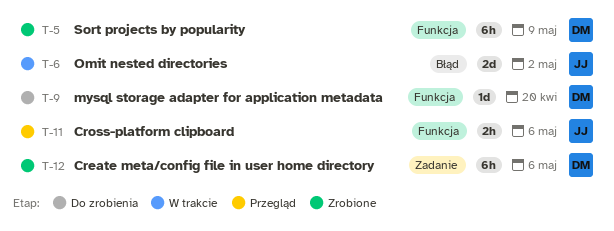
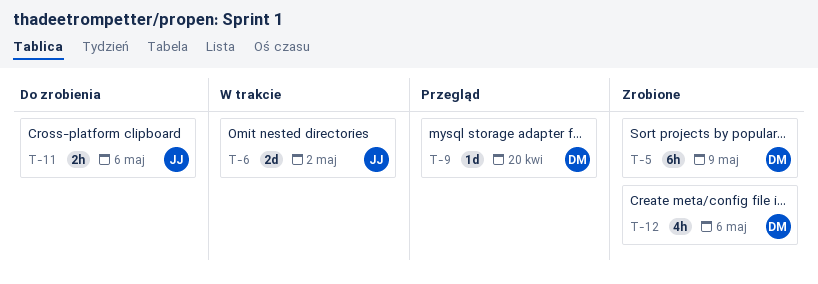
T-9, status: Do zrobienia -> Przegląd
T-11, status: Przegląd -> Do zrobienia
T-12, estimate: 6h -> 4h

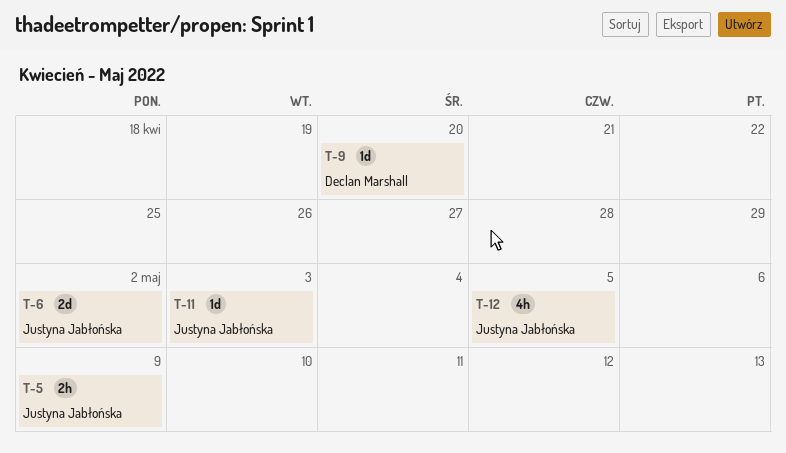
T-5, owner: Declan Marshall -> Justyna Jabłońska
T-5, estimate: 6h -> 2h
T-11, estimate: 2h -> 1d
T-11, due: May 6 -> May 3
T-12, owner: Declan Marshall -> Justyna Jabłońska
T-12, due: May 6 -> May 5

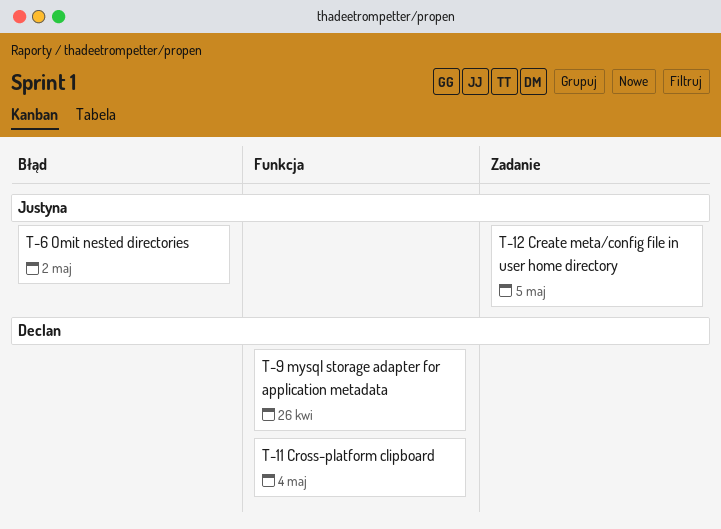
T-5: present -> none
T-9, due: Apr 20 -> Apr 26
T-11, owner: Justyna Jabłońska -> Declan Marshall
T-11, due: May 3 -> May 4

